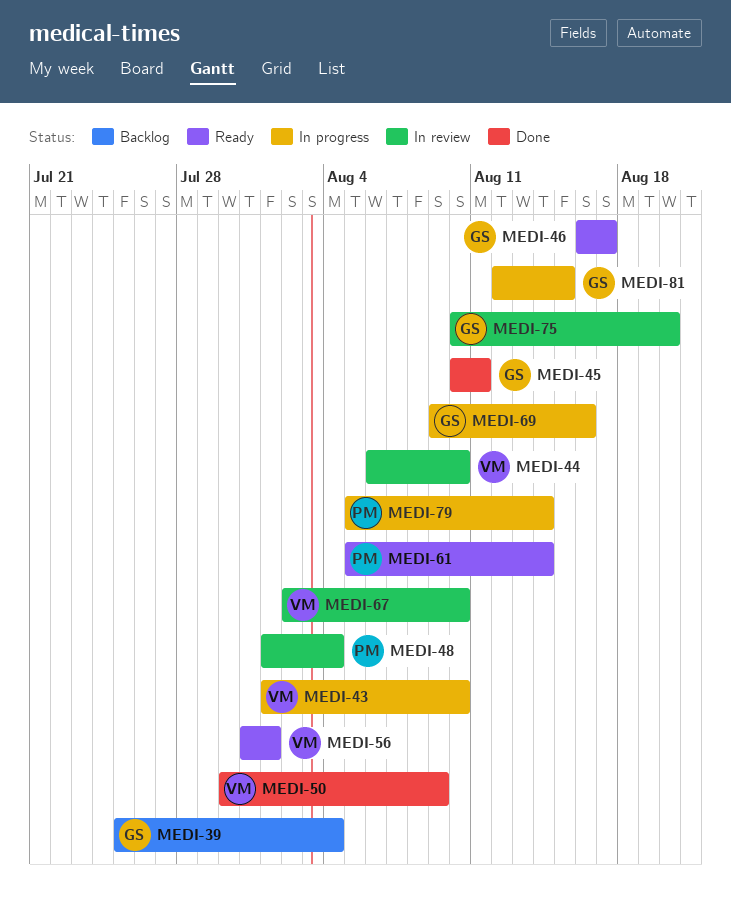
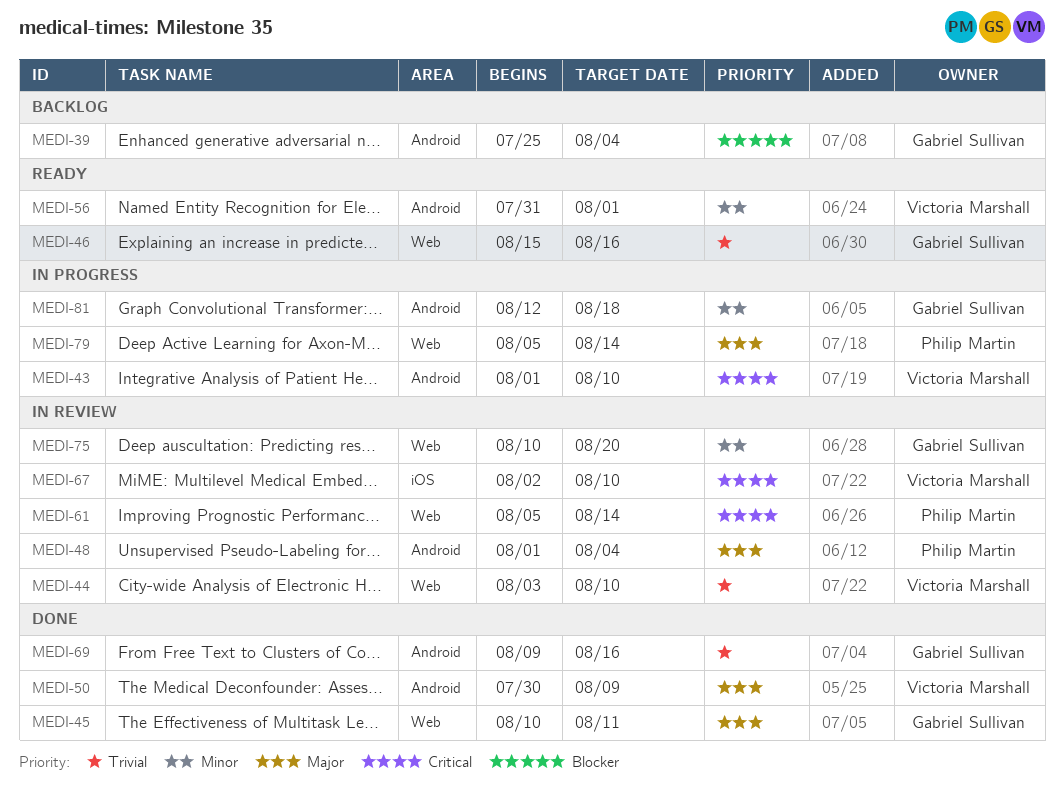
MEDI-44, start: Aug 6 -> Aug 3
MEDI-46, start: Aug 16 -> Aug 15
MEDI-46, due: Aug 17 -> Aug 16
MEDI-61, status: Ready -> In review
MEDI-69, status: In progress -> Done
MEDI-81, due: Aug 15 -> Aug 18

